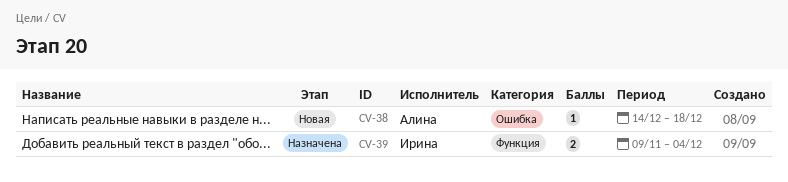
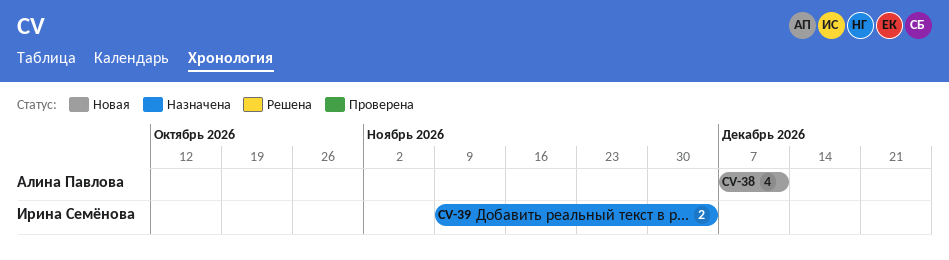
CV-38, estimate: 1 -> 4
CV-38, start: Dec 14 -> Dec 7
CV-38, due: Dec 18 -> Dec 11

